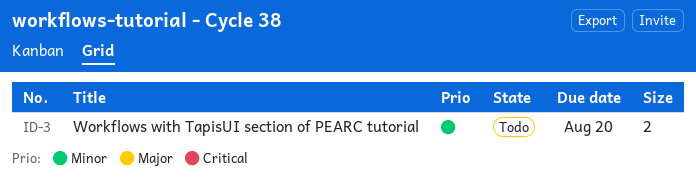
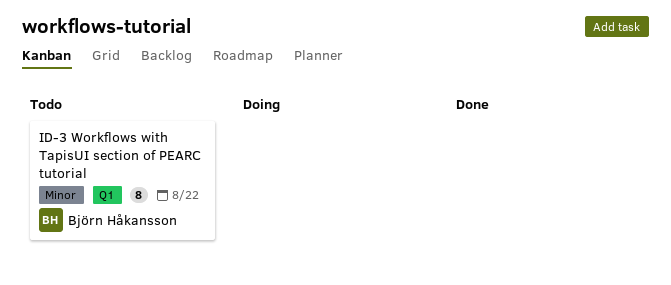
ID-3, estimate: 2 -> 8
ID-3, due: Aug 20 -> Aug 22

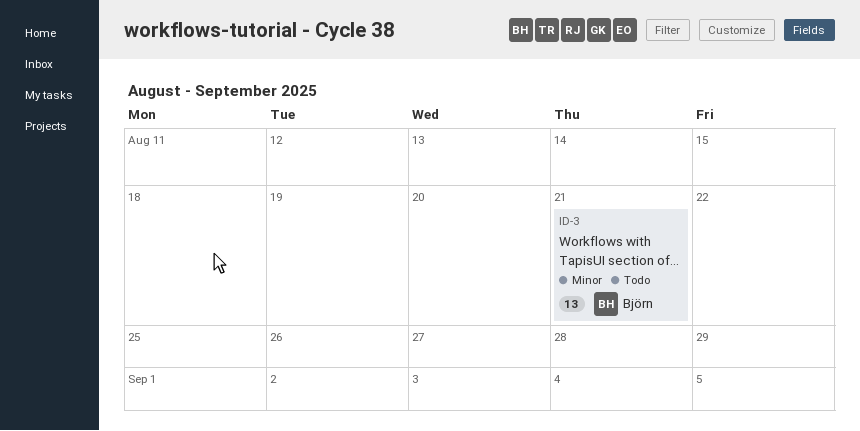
ID-3, estimate: 8 -> 13
ID-3, due: Aug 22 -> Aug 21

